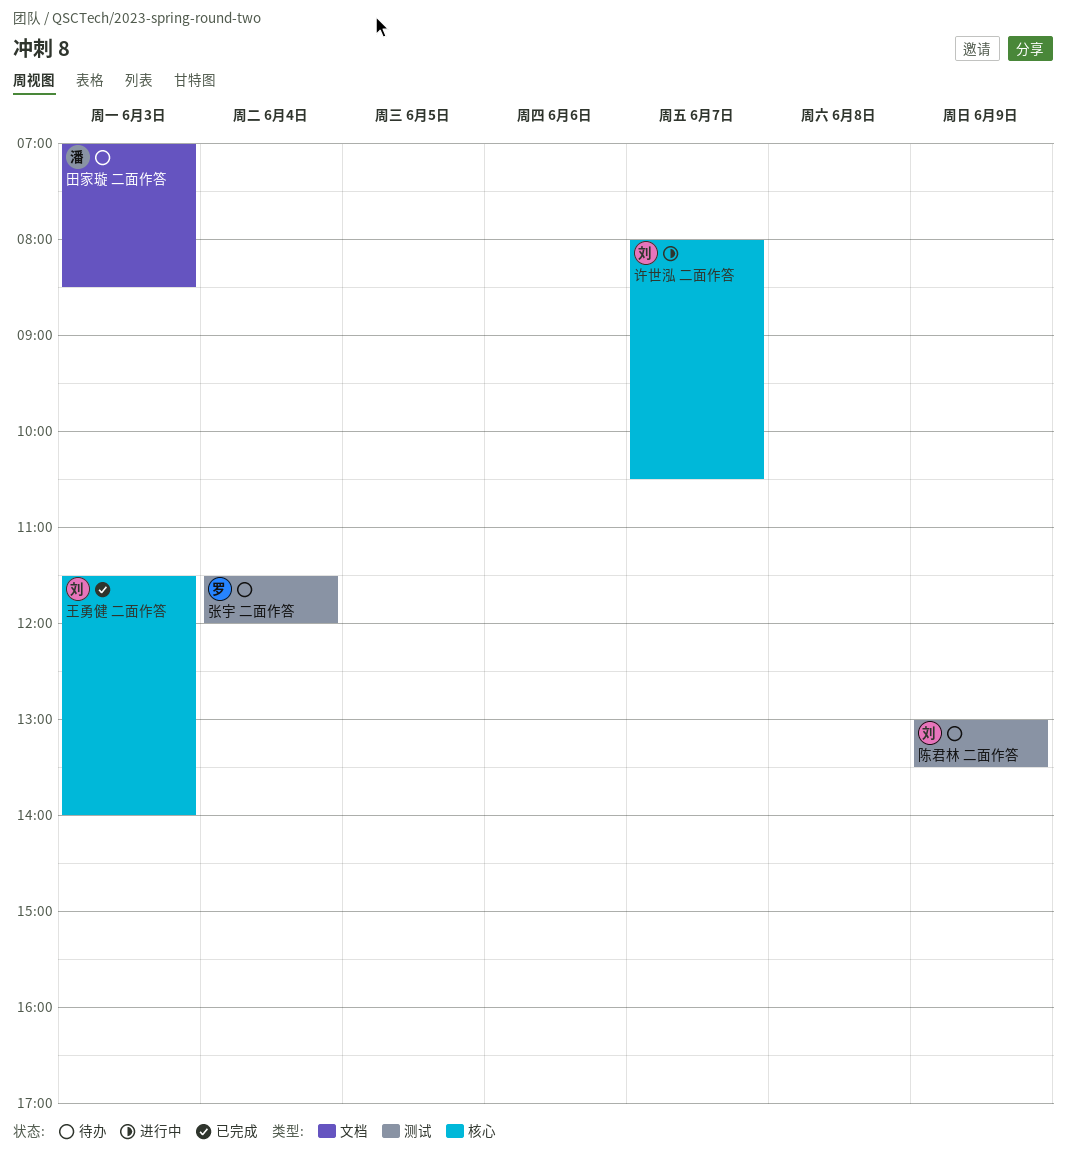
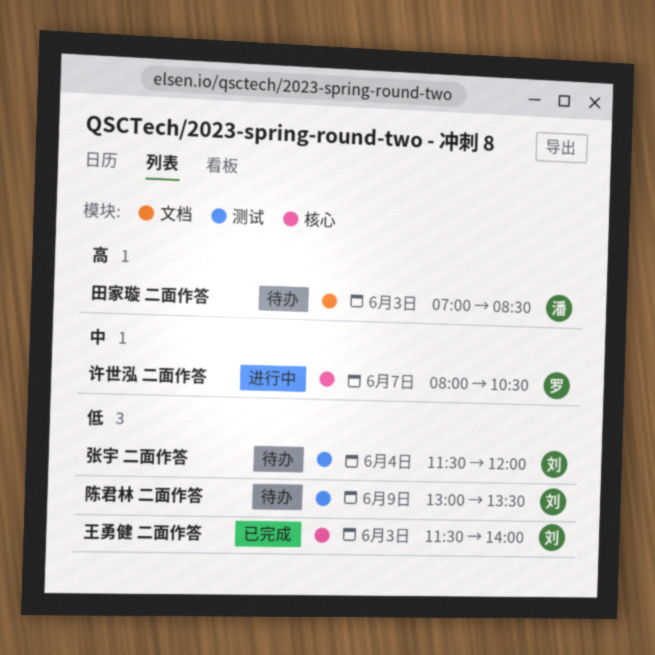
张宇 二面作答, owner: 罗 -> 刘
许世泓 二面作答, owner: 刘 -> 罗

